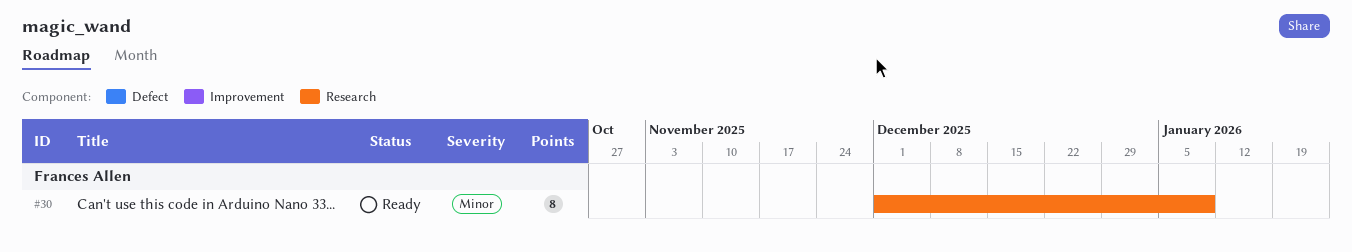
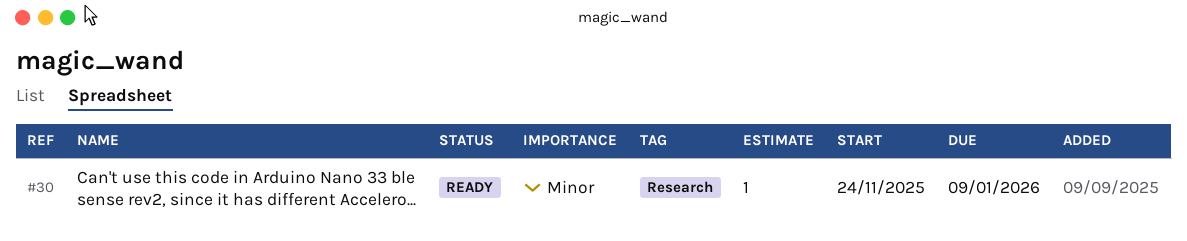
#30, estimate: 8 -> 1
#30, start: Dec 1 -> Nov 24

